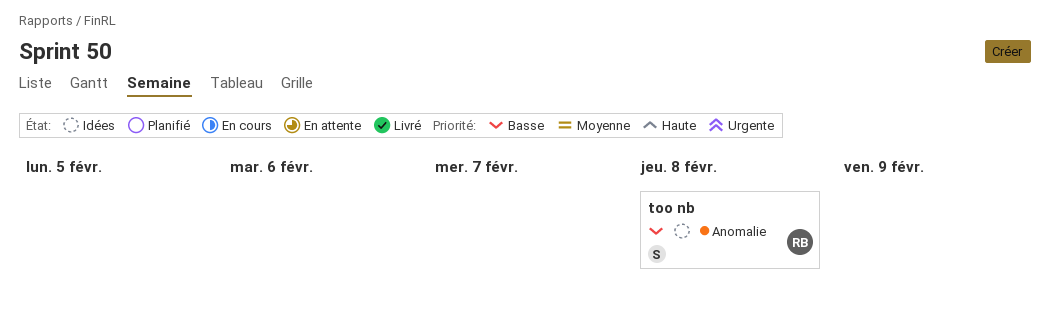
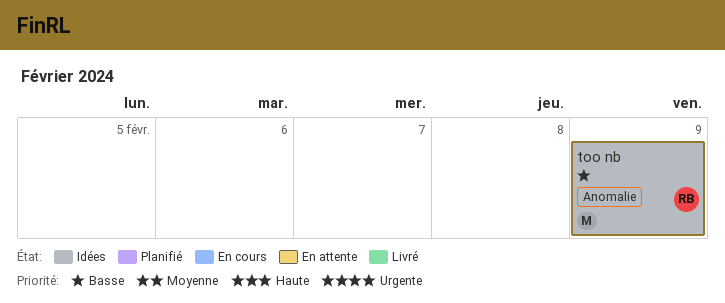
too nb, estimate: S -> M
too nb, due: Feb 8 -> Feb 9

